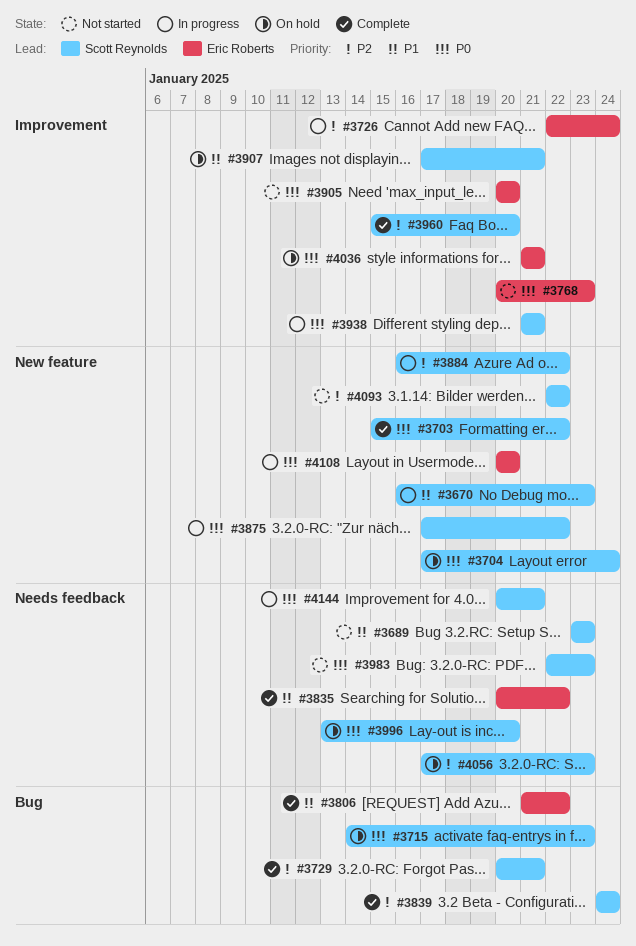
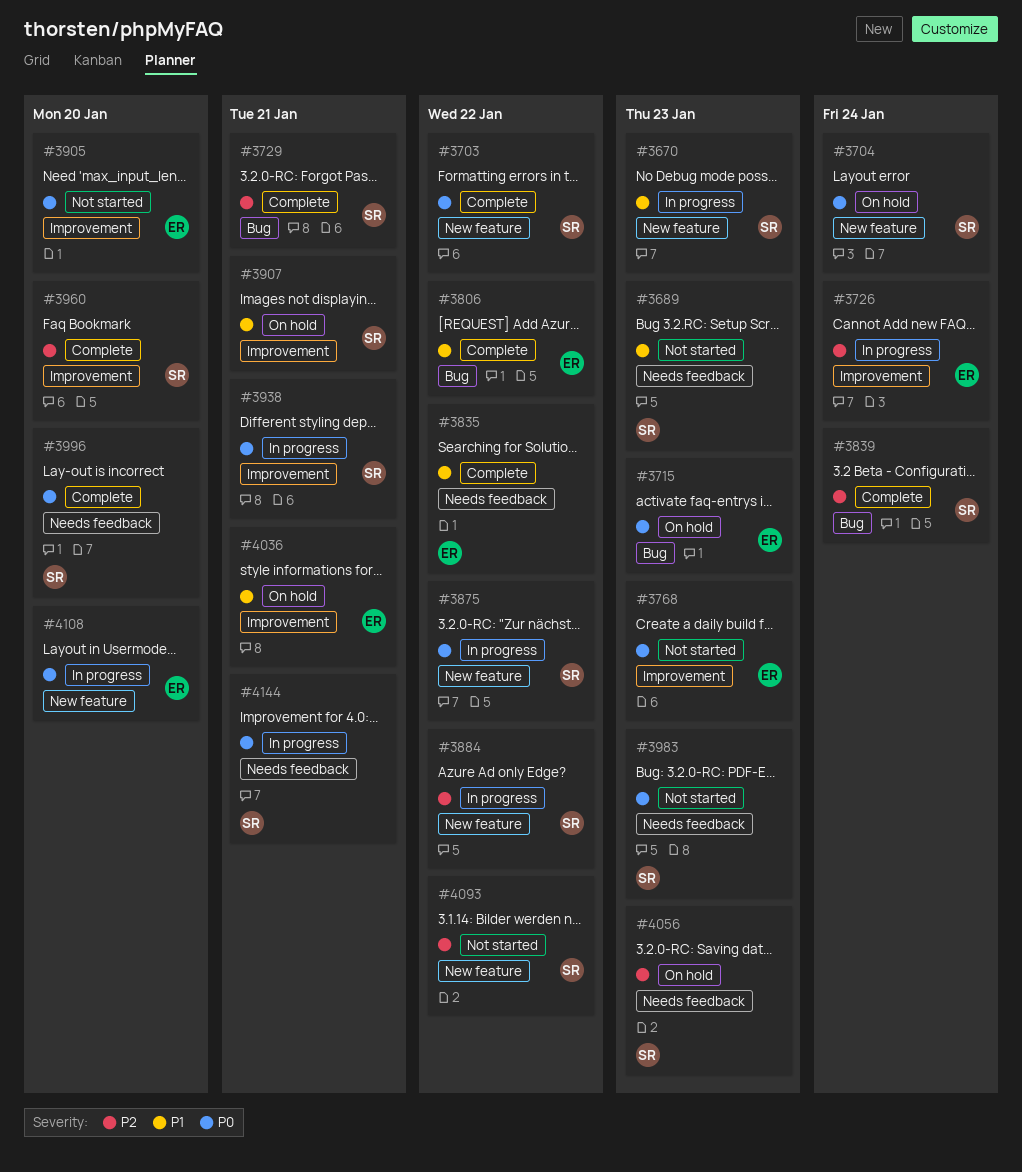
#3715, owner: Scott Reynolds -> Eric Roberts
#3996, status: On hold -> Complete
#4036, priority: P0 -> P1

